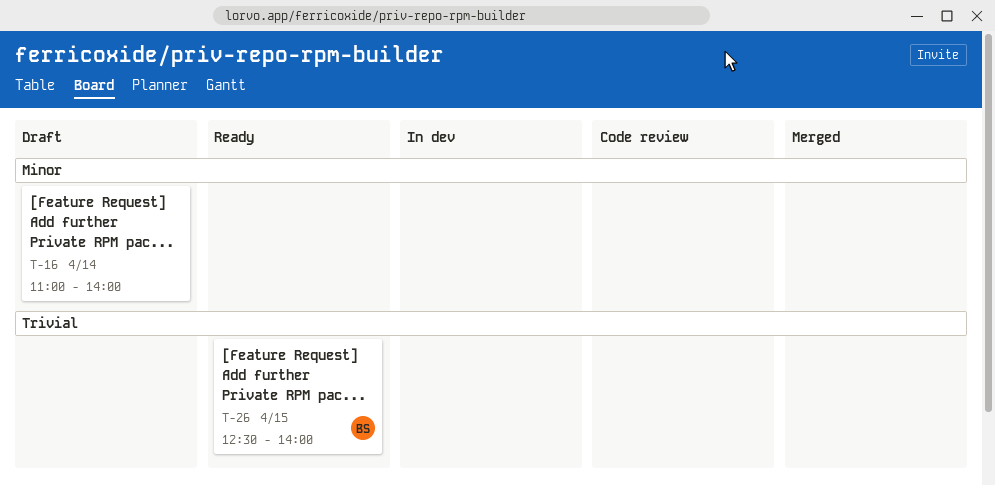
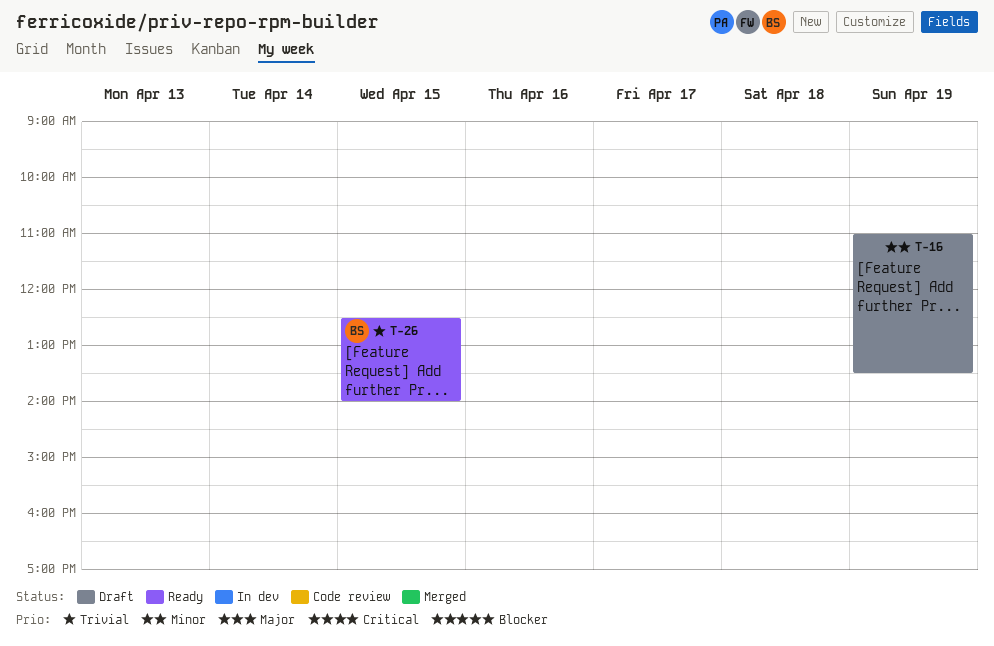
T-16, day: Apr 14 -> Apr 19
T-16, ends: 14:00 -> 13:30

